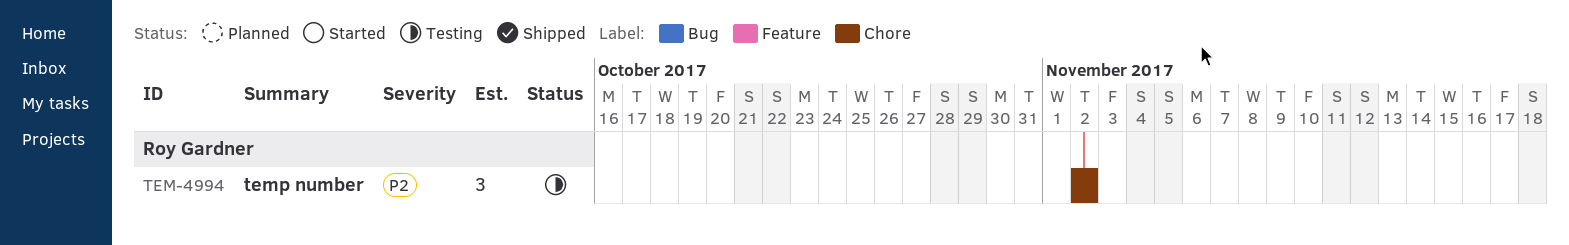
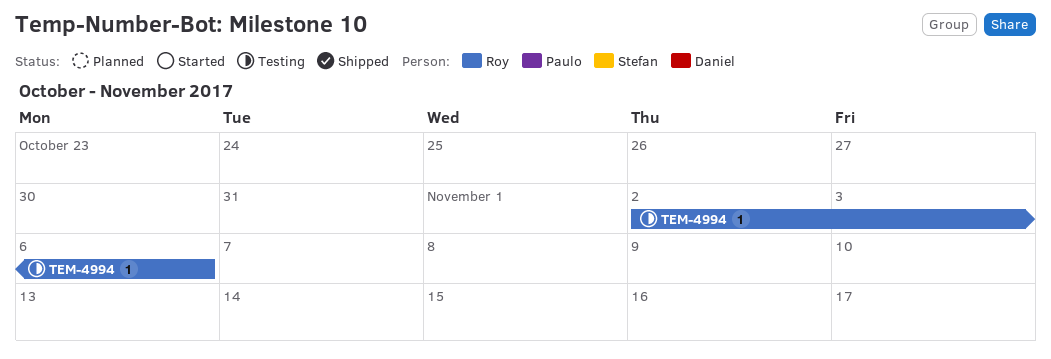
TEM-4994, estimate: 3 -> 1
TEM-4994, due: Nov 2 -> Nov 6

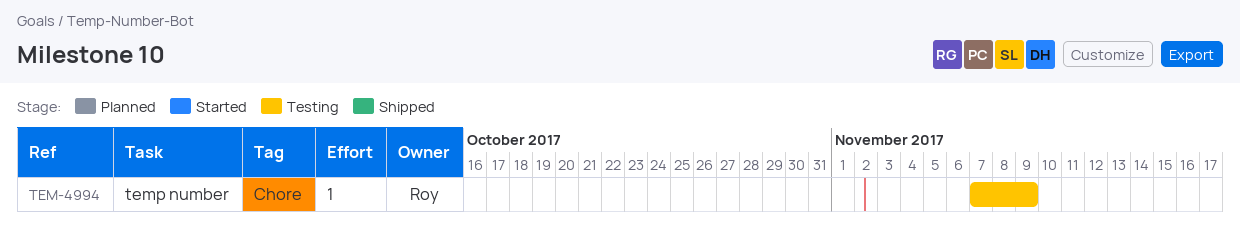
TEM-4994, start: Nov 2 -> Nov 7
TEM-4994, due: Nov 6 -> Nov 9

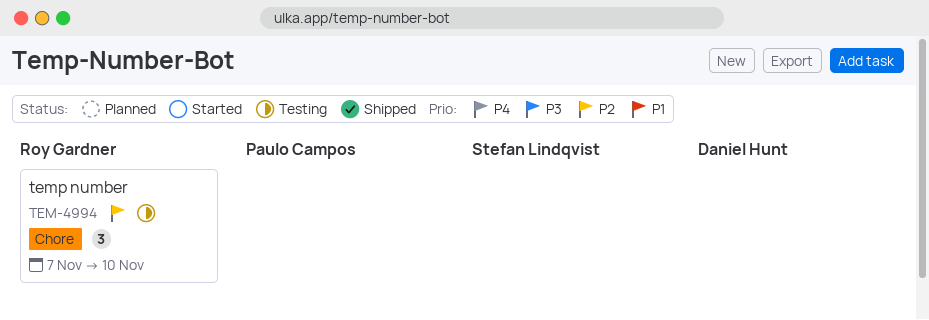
TEM-4994, estimate: 1 -> 3
TEM-4994, due: Nov 9 -> Nov 10

